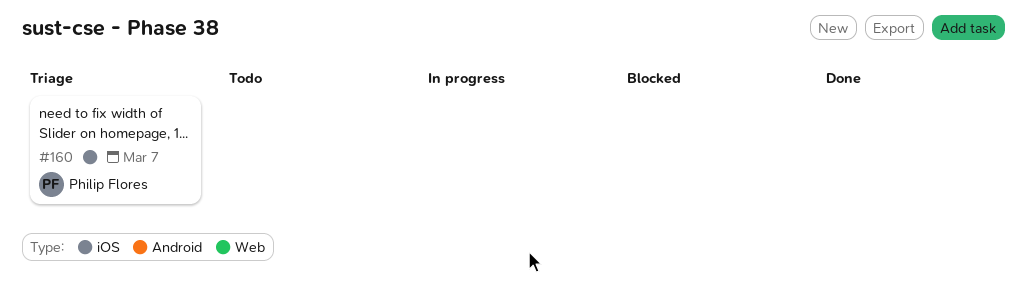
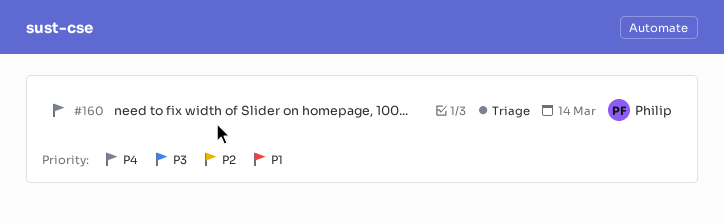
#160, due: Mar 7 -> Mar 14

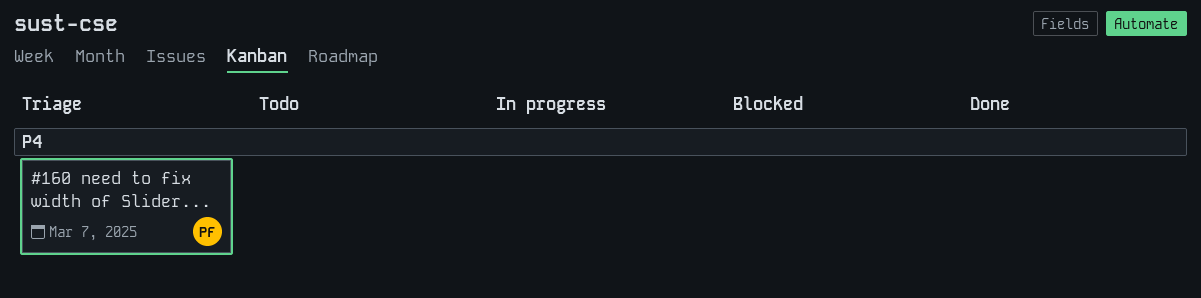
#160, due: Mar 14 -> Mar 7

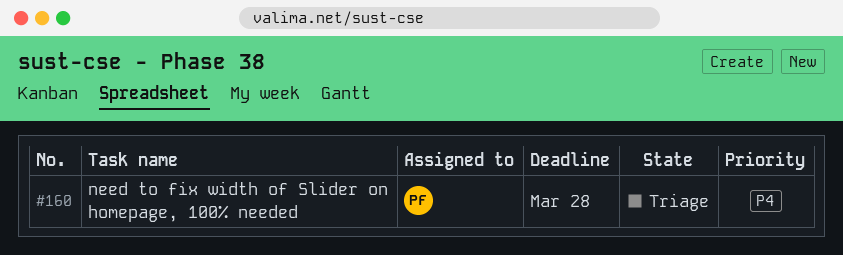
#160, due: Mar 7 -> Mar 28

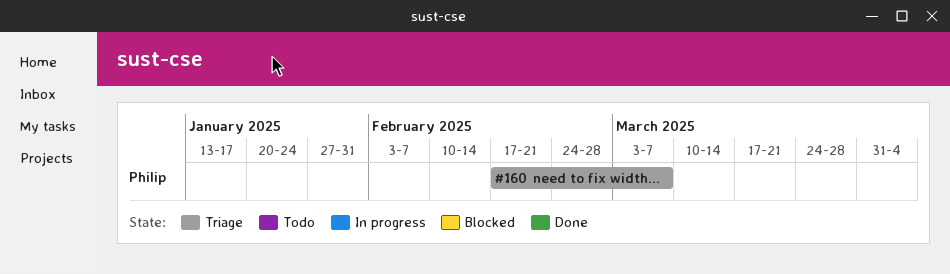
#160, due: Mar 28 -> Mar 7

